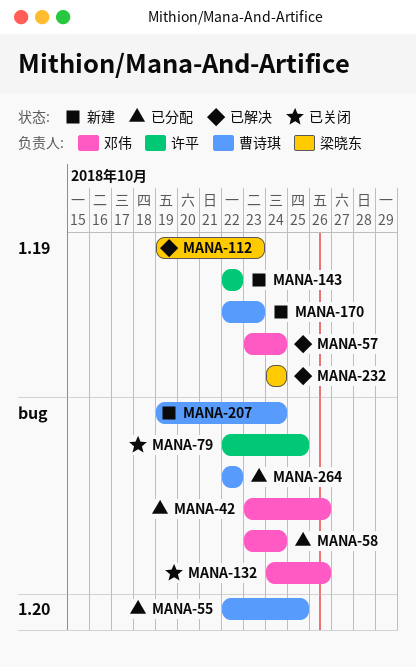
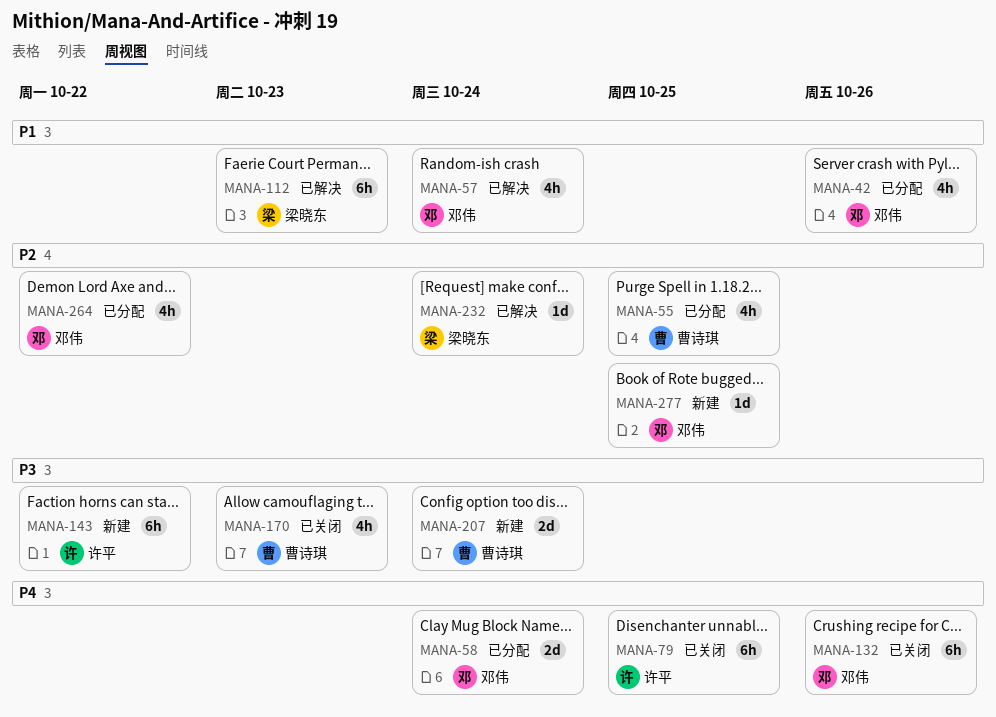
MANA-170, status: 新建 -> 已关闭
MANA-264, owner: 曹诗琪 -> 邓伟
MANA-277: none -> present

